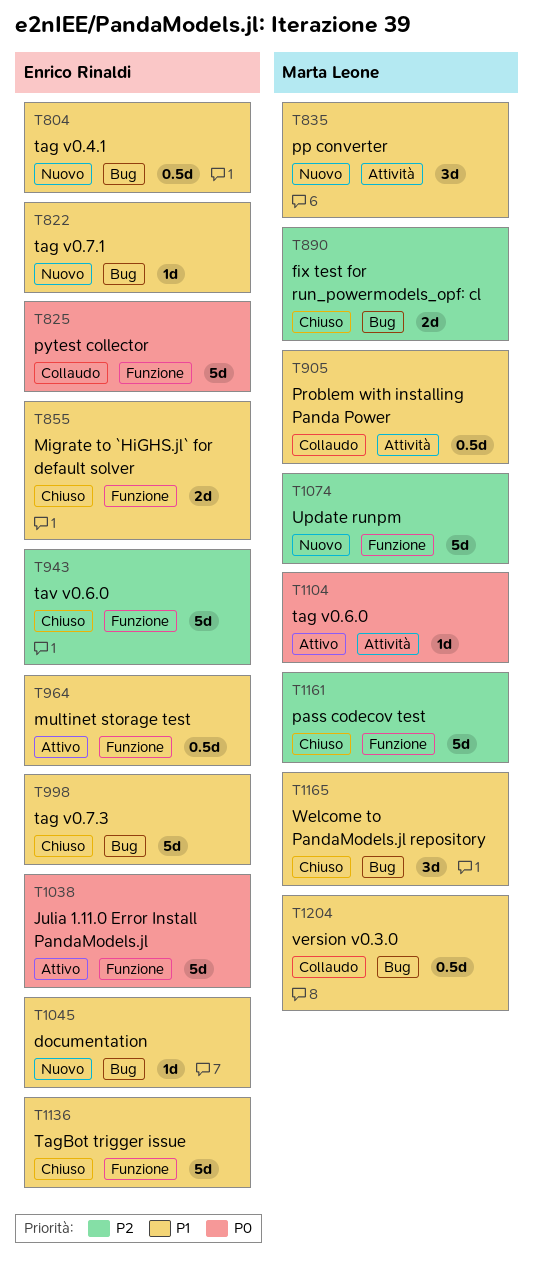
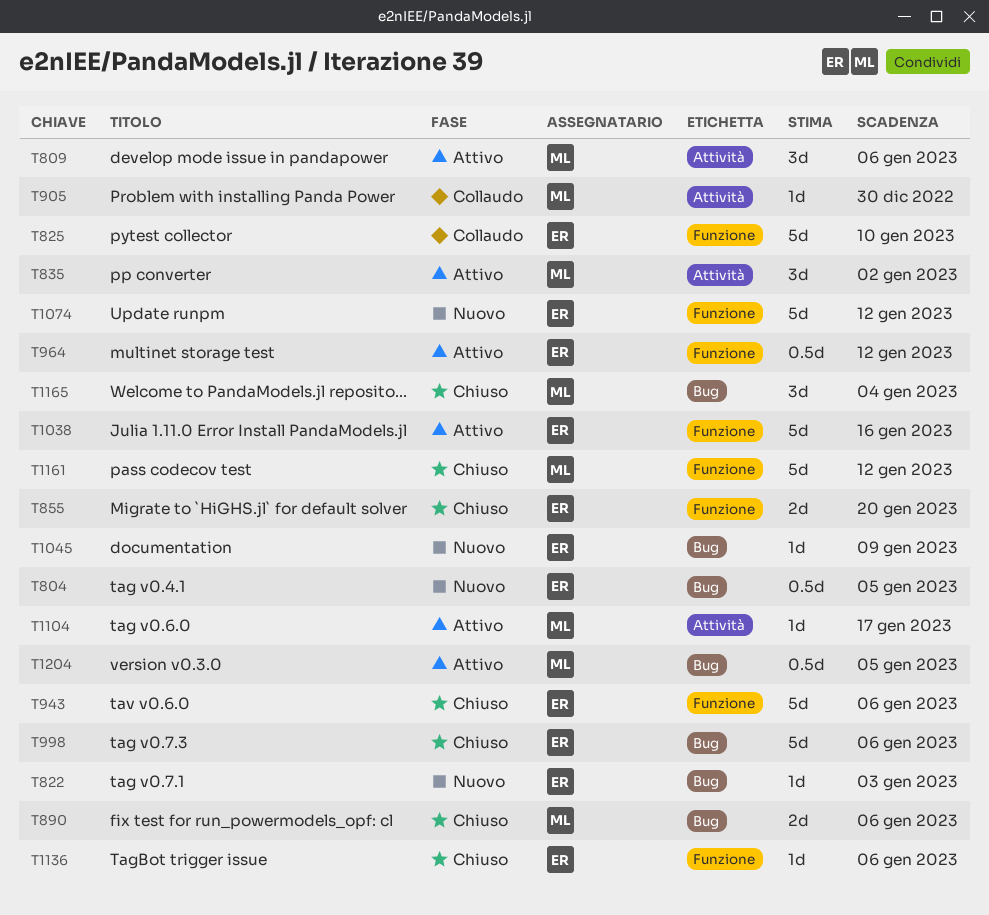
T809: none -> present
T835, status: Nuovo -> Attivo
T905, estimate: 0.5d -> 1d
T1074, owner: Marta Leone -> Enrico Rinaldi
T1136, estimate: 5d -> 1d
T1204, status: Collaudo -> Attivo

